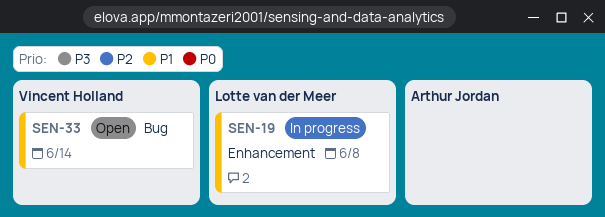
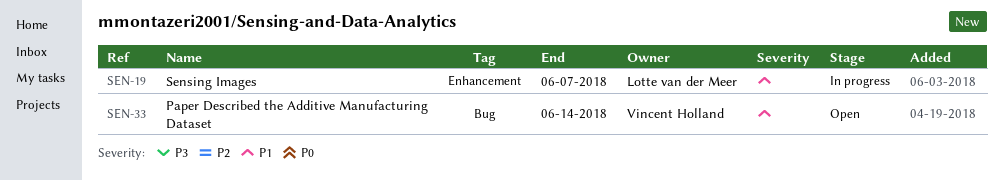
SEN-19, due: Jun 8 -> Jun 7

